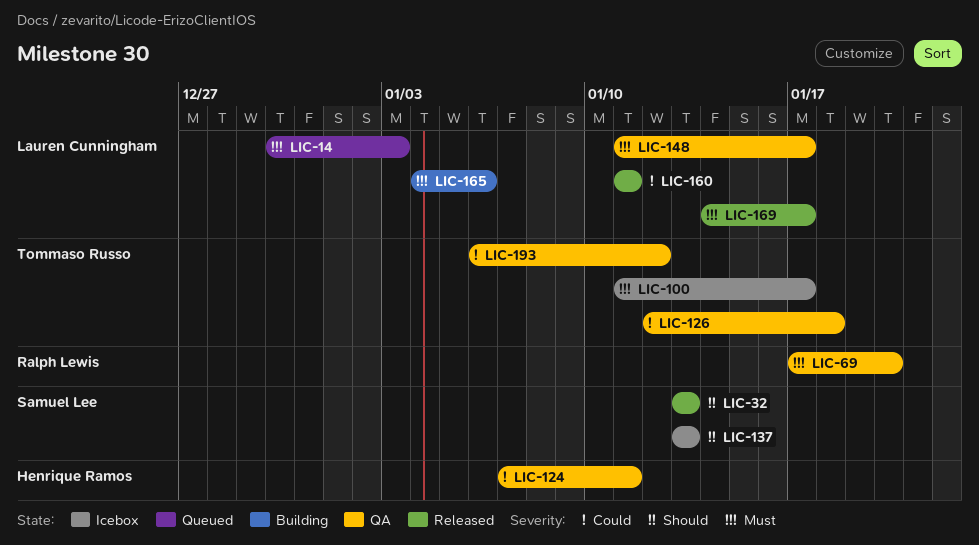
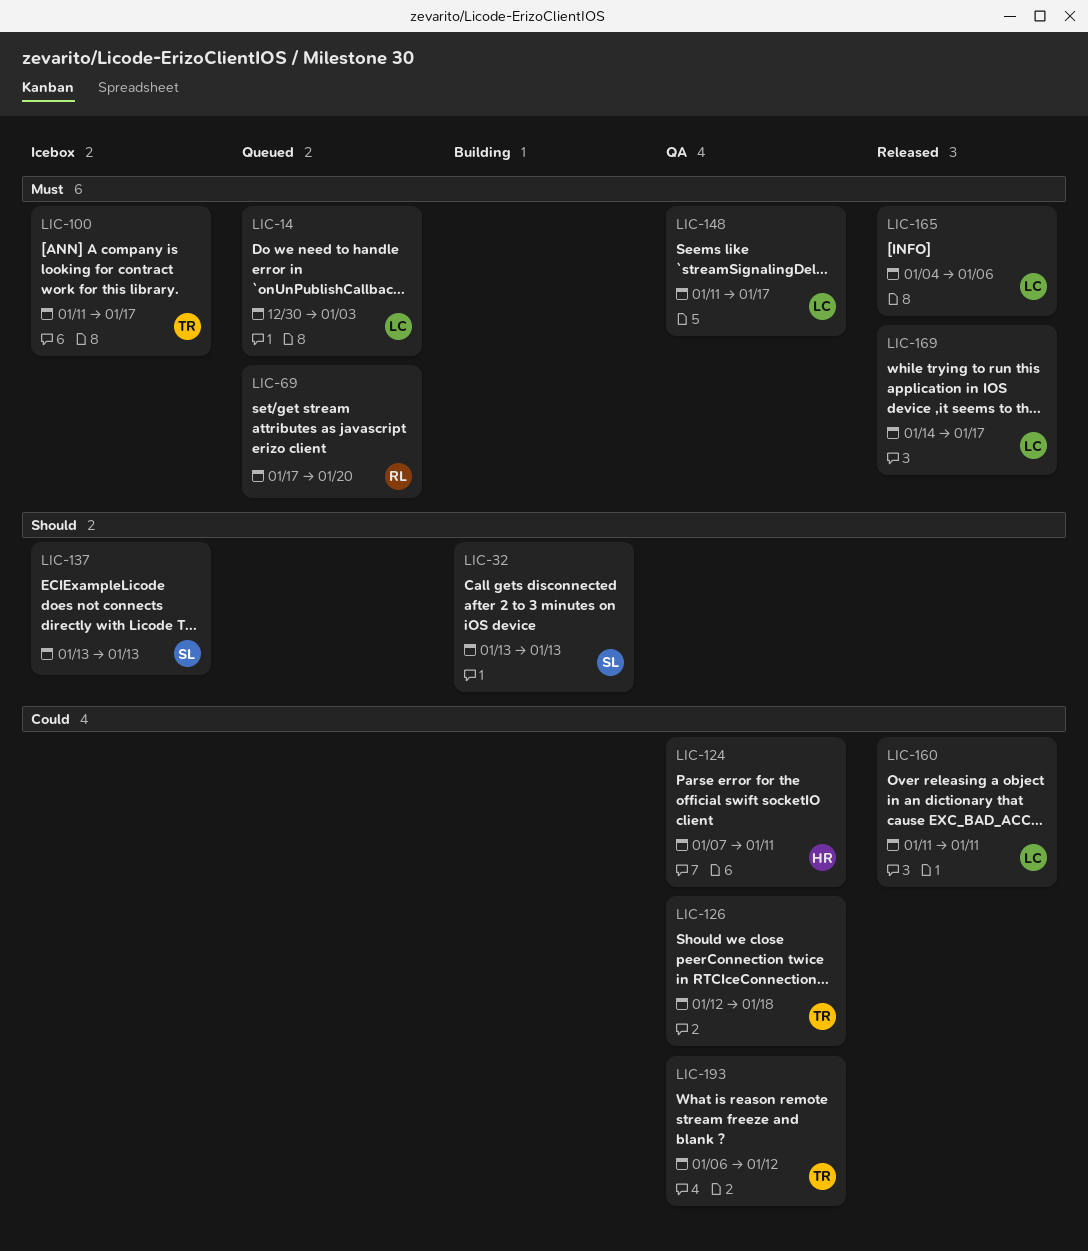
LIC-32, status: Released -> Building
LIC-69, status: QA -> Queued
LIC-165, status: Building -> Released

